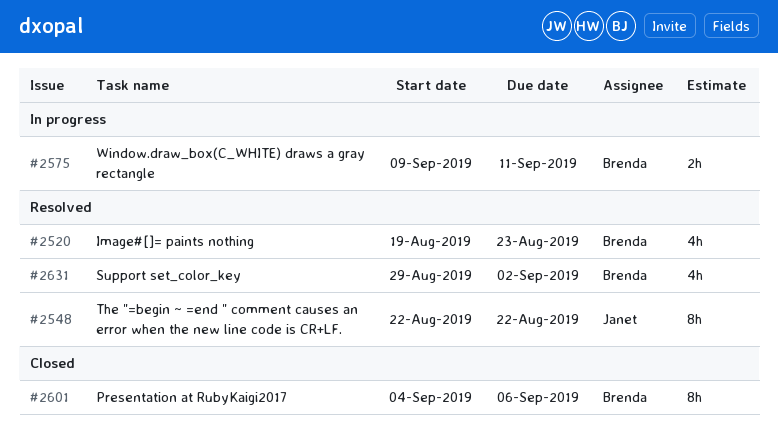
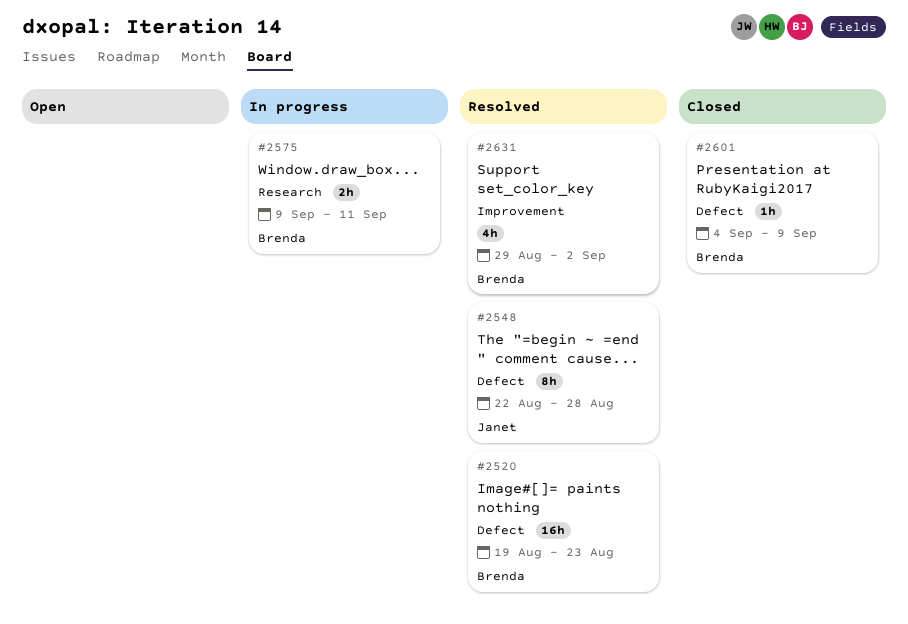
#2520, estimate: 4h -> 16h
#2548, due: Aug 22 -> Aug 28
#2601, estimate: 8h -> 1h
#2601, due: Sep 6 -> Sep 9

